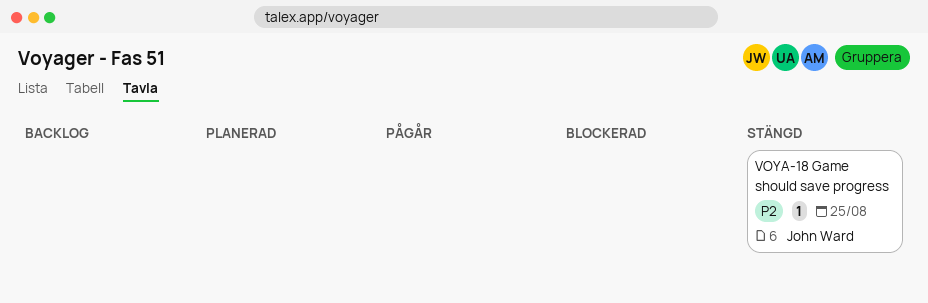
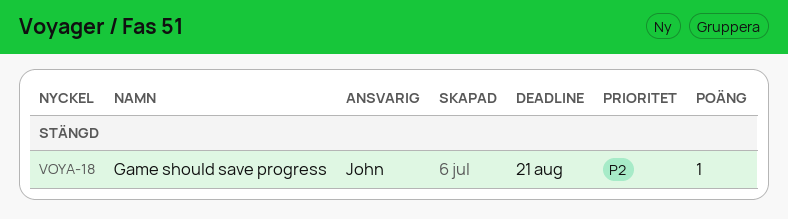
VOYA-18, due: Aug 25 -> Aug 21

